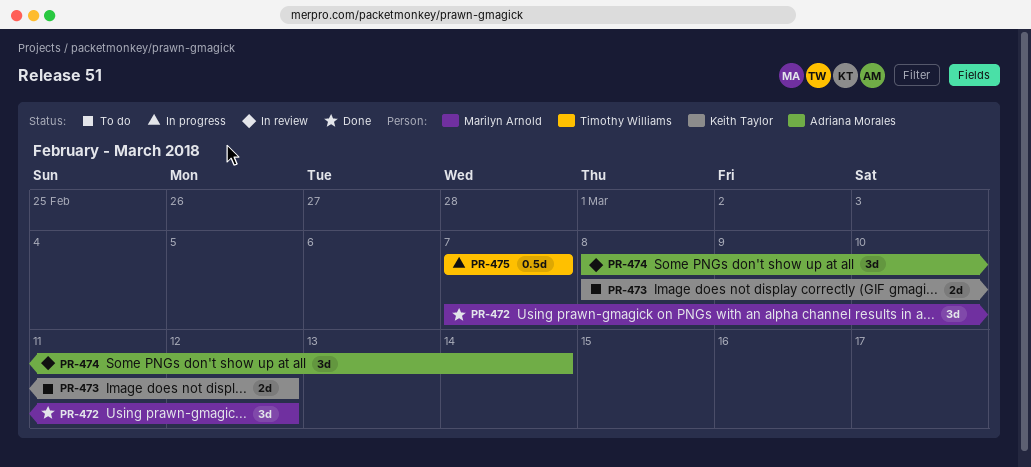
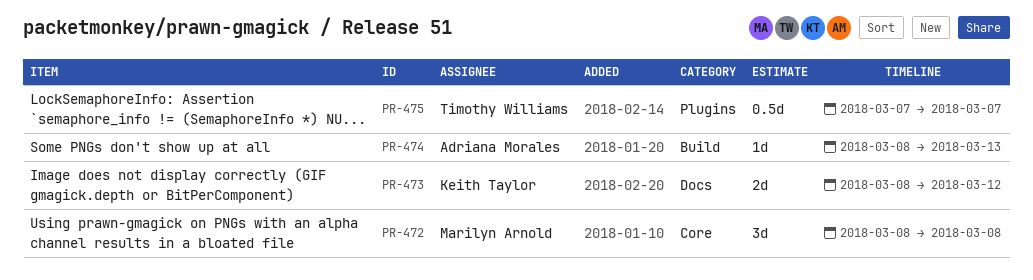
PR-472, start: Mar 7 -> Mar 8
PR-472, due: Mar 12 -> Mar 8
PR-474, estimate: 3d -> 1d
PR-474, due: Mar 14 -> Mar 13

